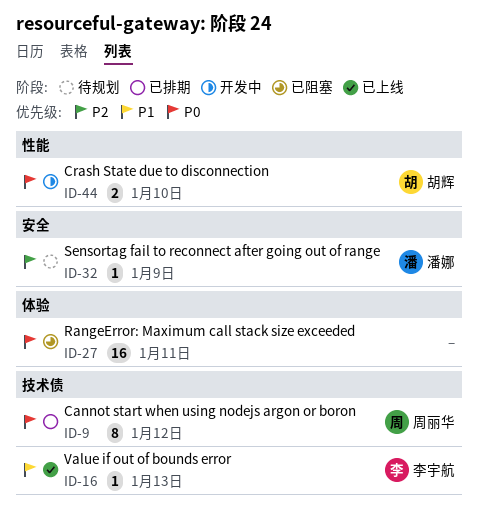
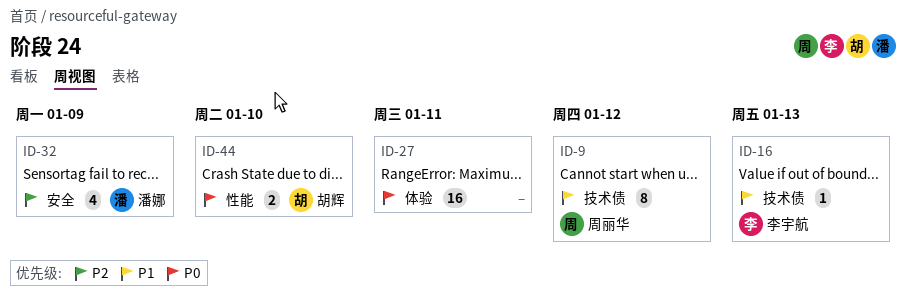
ID-9, priority: P0 -> P1
ID-32, estimate: 1 -> 4

